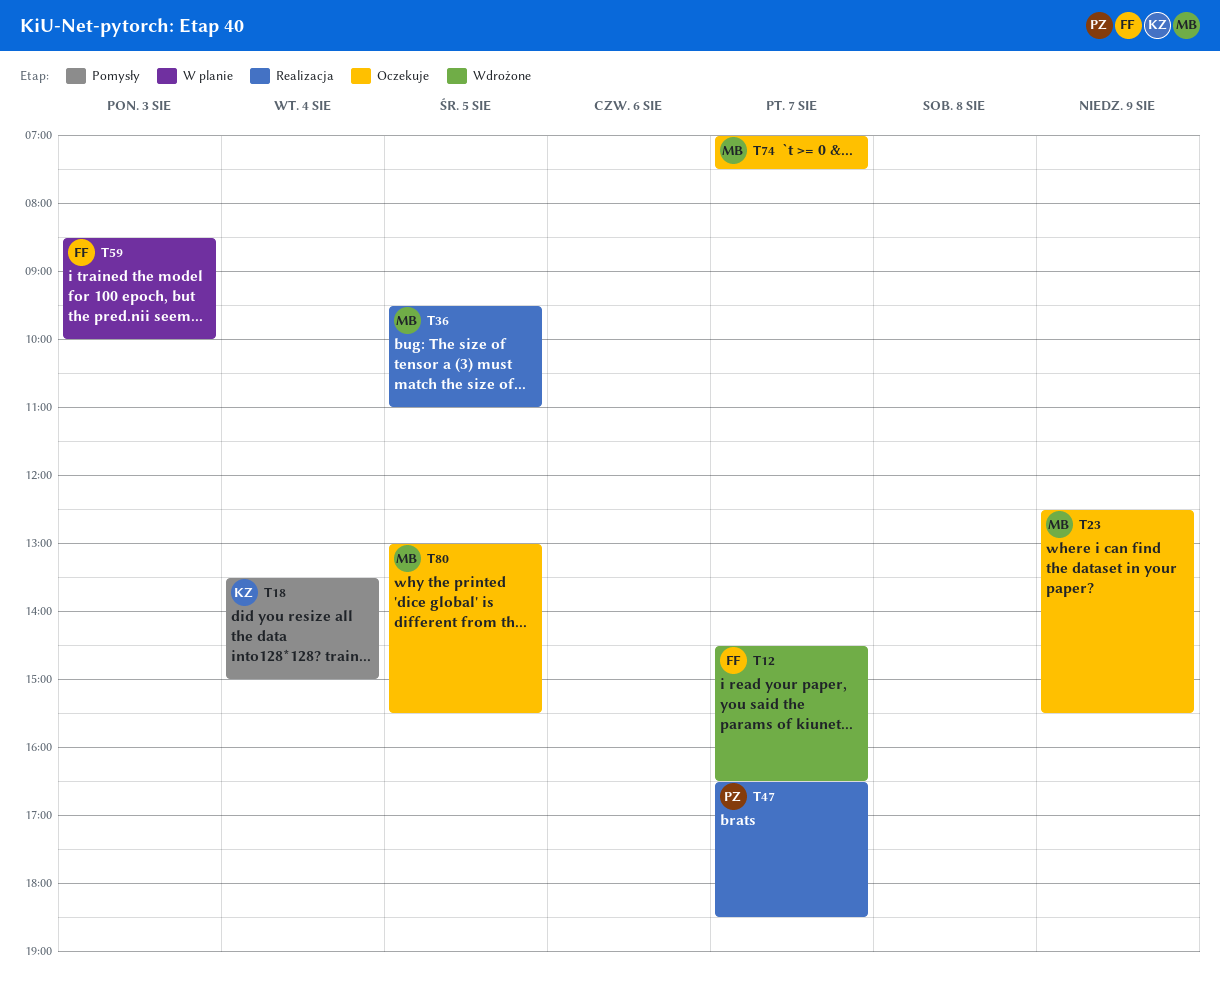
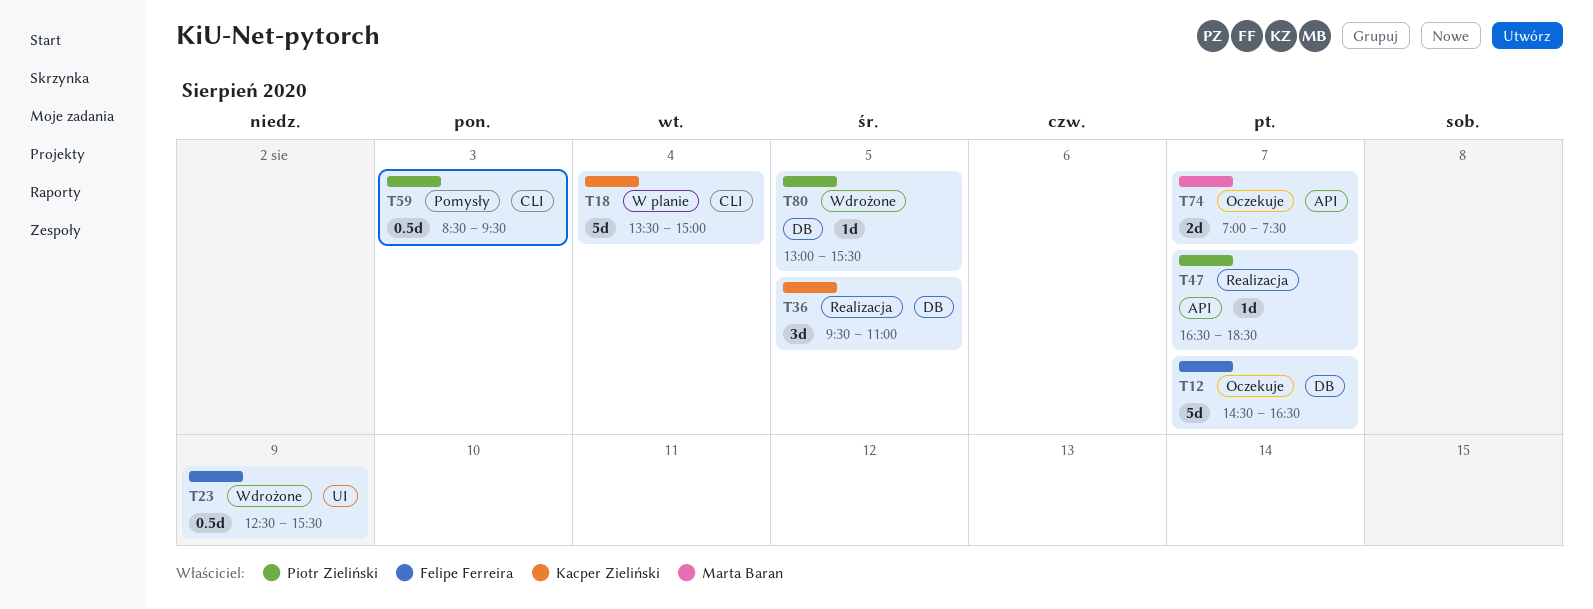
T12, status: Wdrożone -> Oczekuje
T18, status: Pomysły -> W planie
T23, status: Oczekuje -> Wdrożone
T23, owner: Marta Baran -> Felipe Ferreira
T36, owner: Marta Baran -> Kacper Zieliński
T59, status: W planie -> Pomysły
T59, owner: Felipe Ferreira -> Piotr Zieliński
T59, ends: 10:00 -> 09:30
T80, status: Oczekuje -> Wdrożone
T80, owner: Marta Baran -> Piotr Zieliński

